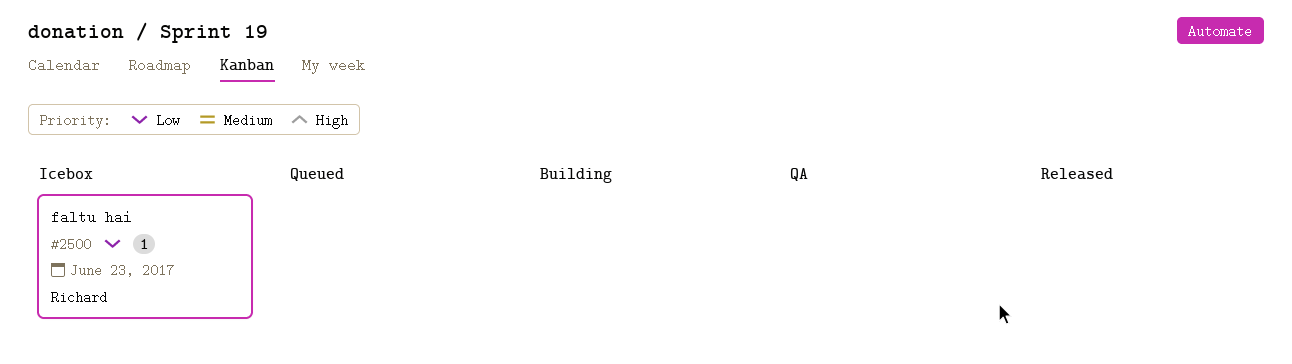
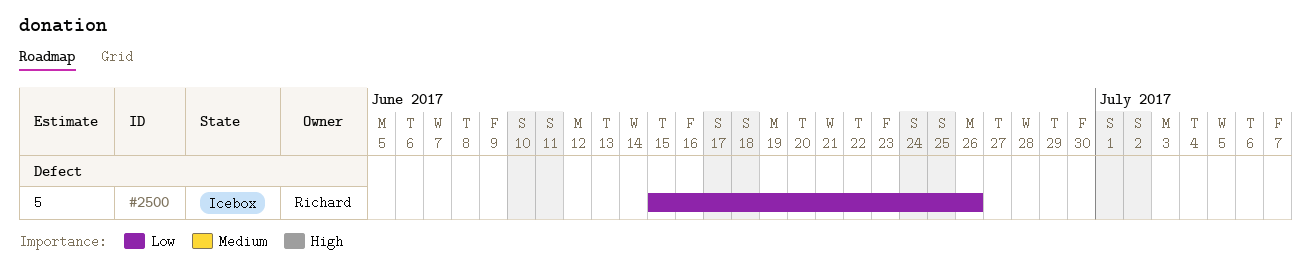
#2500, estimate: 1 -> 5
#2500, due: Jun 23 -> Jun 26

